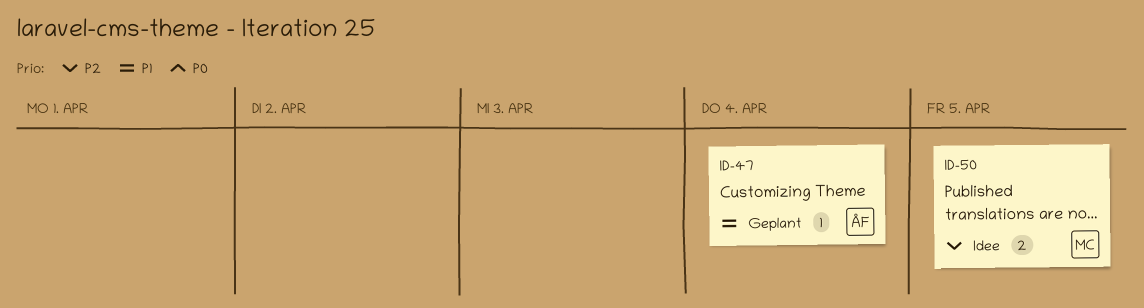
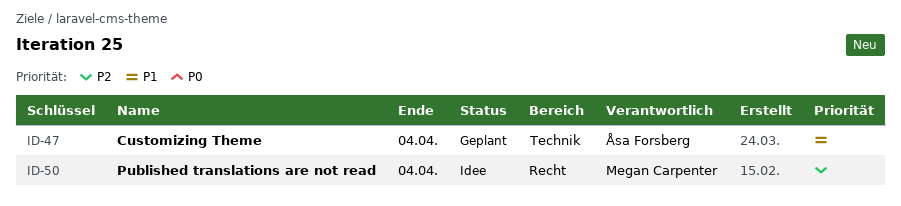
ID-50, due: Apr 5 -> Apr 4

